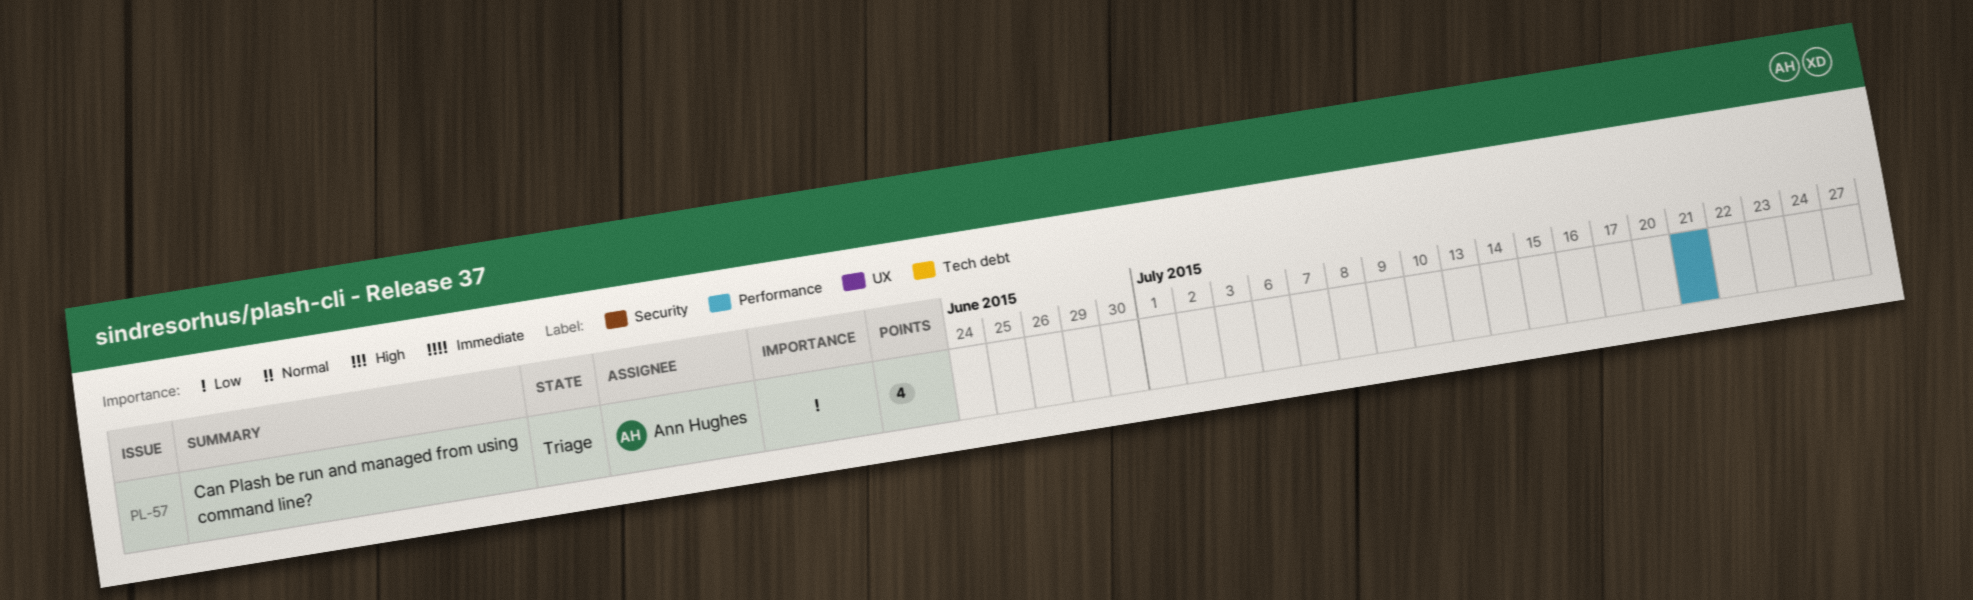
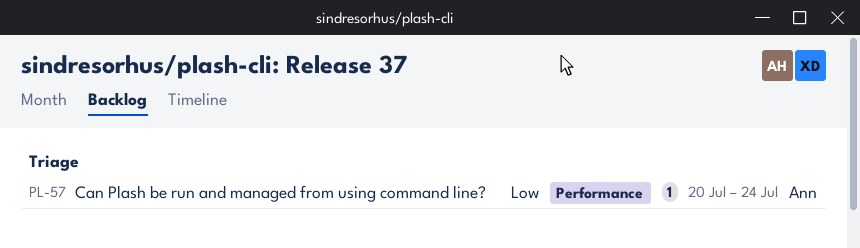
PL-57, estimate: 4 -> 1
PL-57, start: Jul 21 -> Jul 20
PL-57, due: Jul 21 -> Jul 24

